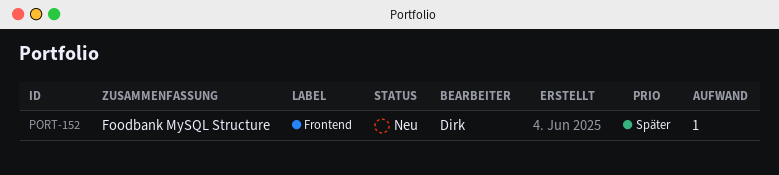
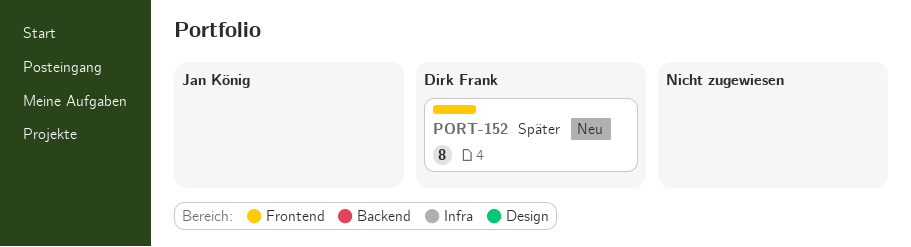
PORT-152, estimate: 1 -> 8

